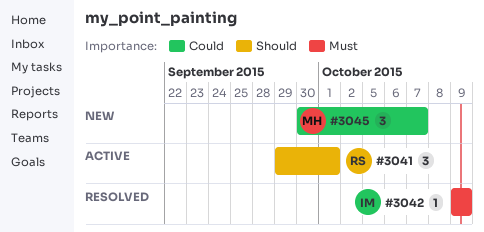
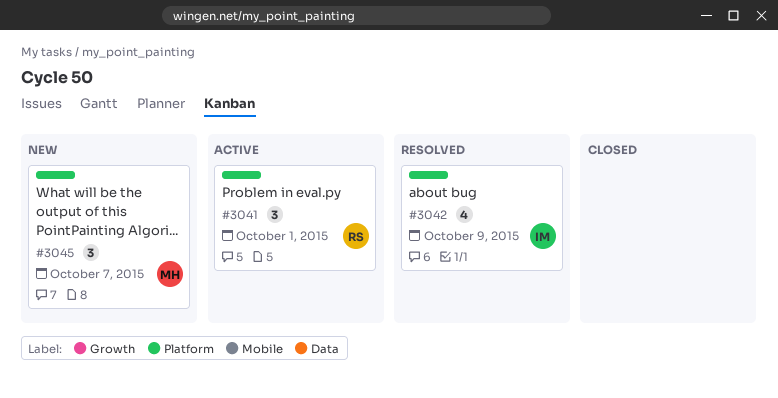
#3042, estimate: 1 -> 4

